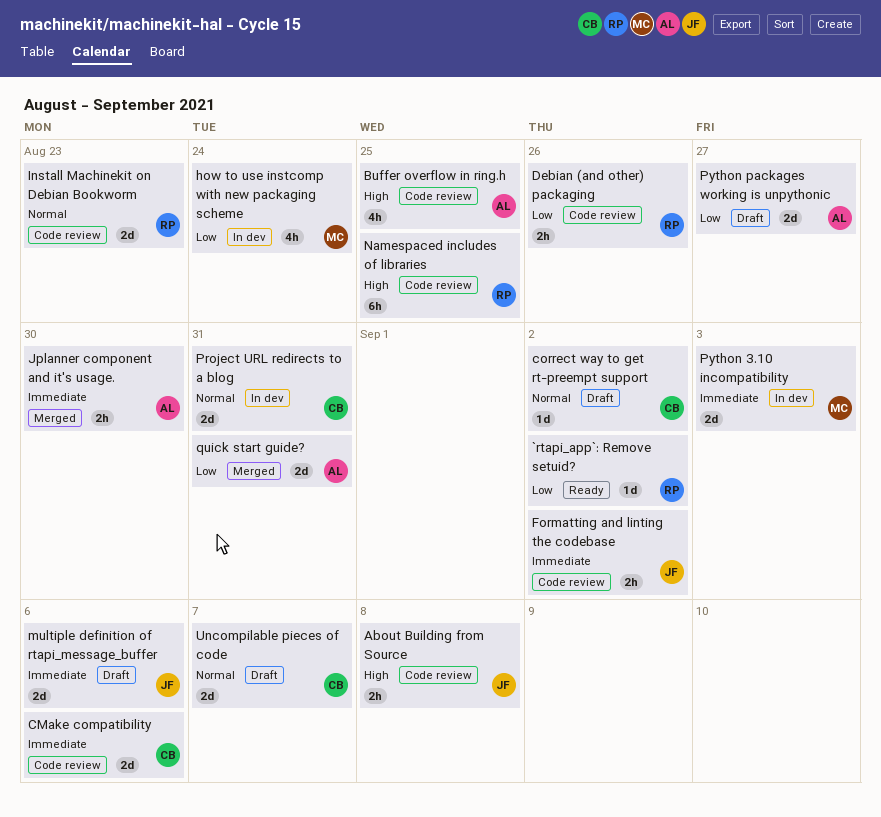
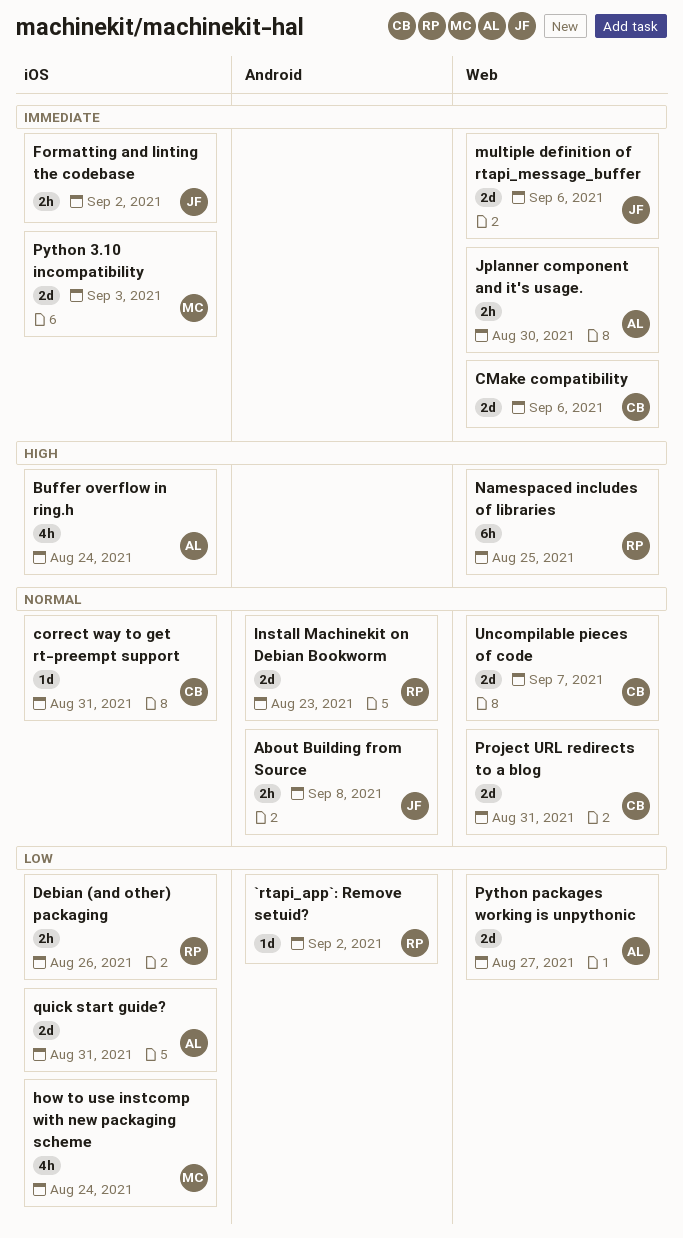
About Building from Source, priority: High -> Normal
Buffer overflow in ring.h, due: Aug 25 -> Aug 24
correct way to get rt-preempt support, due: Sep 2 -> Aug 31

